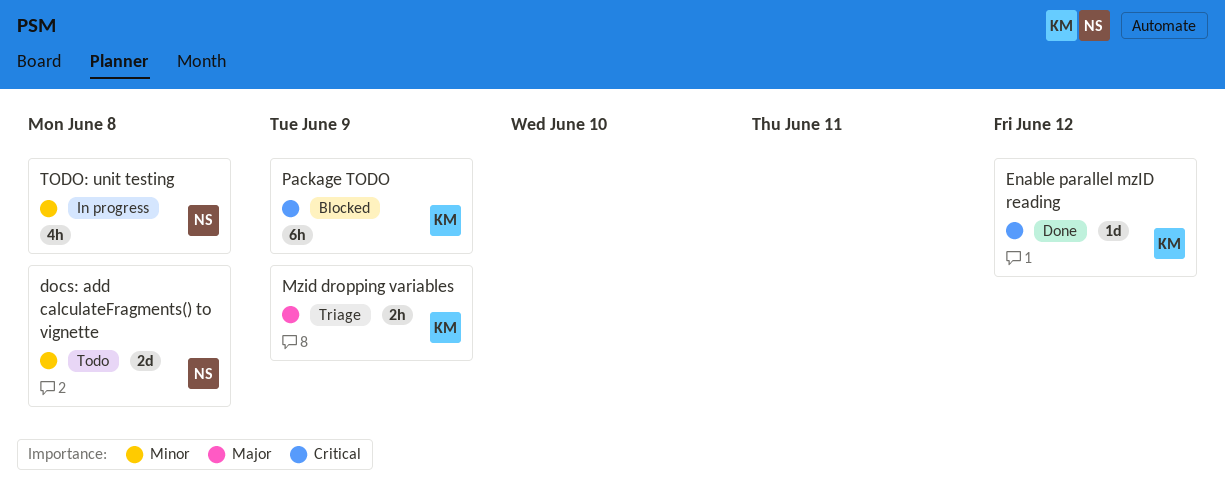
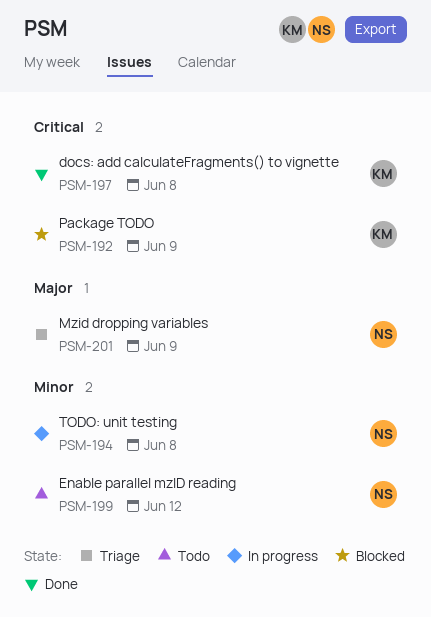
docs: add calculateFragments() to vignette, status: Todo -> Done
docs: add calculateFragments() to vignette, owner: NS -> KM
docs: add calculateFragments() to vignette, priority: Minor -> Critical
Enable parallel mzID reading, status: Done -> Todo
Enable parallel mzID reading, owner: KM -> NS
Enable parallel mzID reading, priority: Critical -> Minor
Mzid dropping variables, owner: KM -> NS

